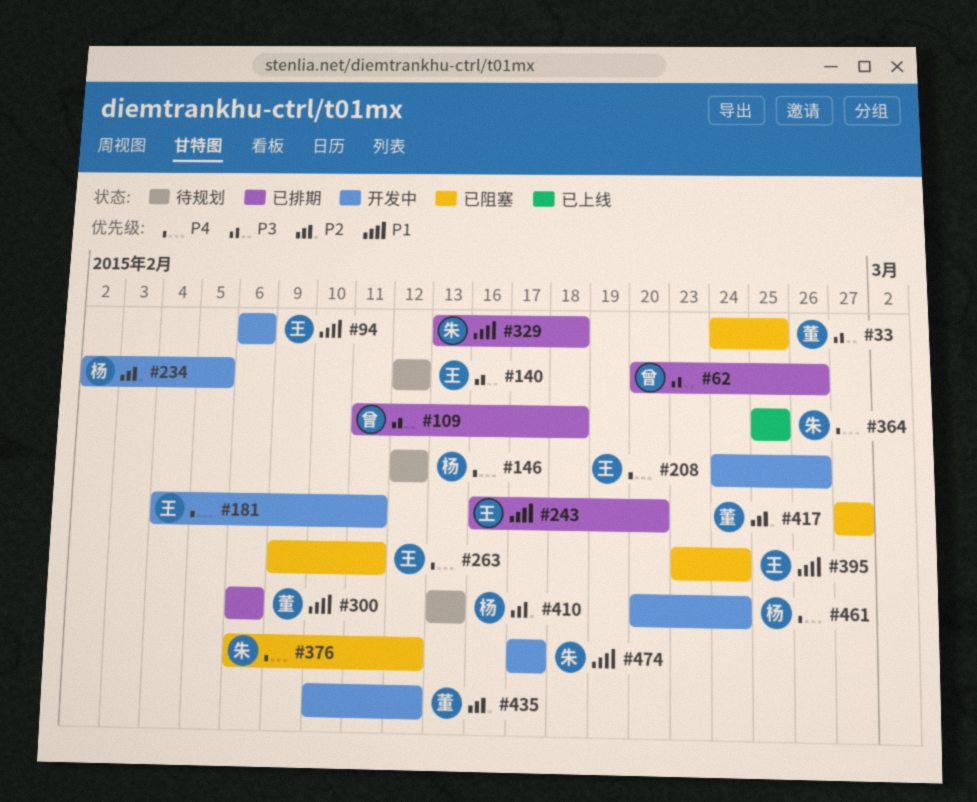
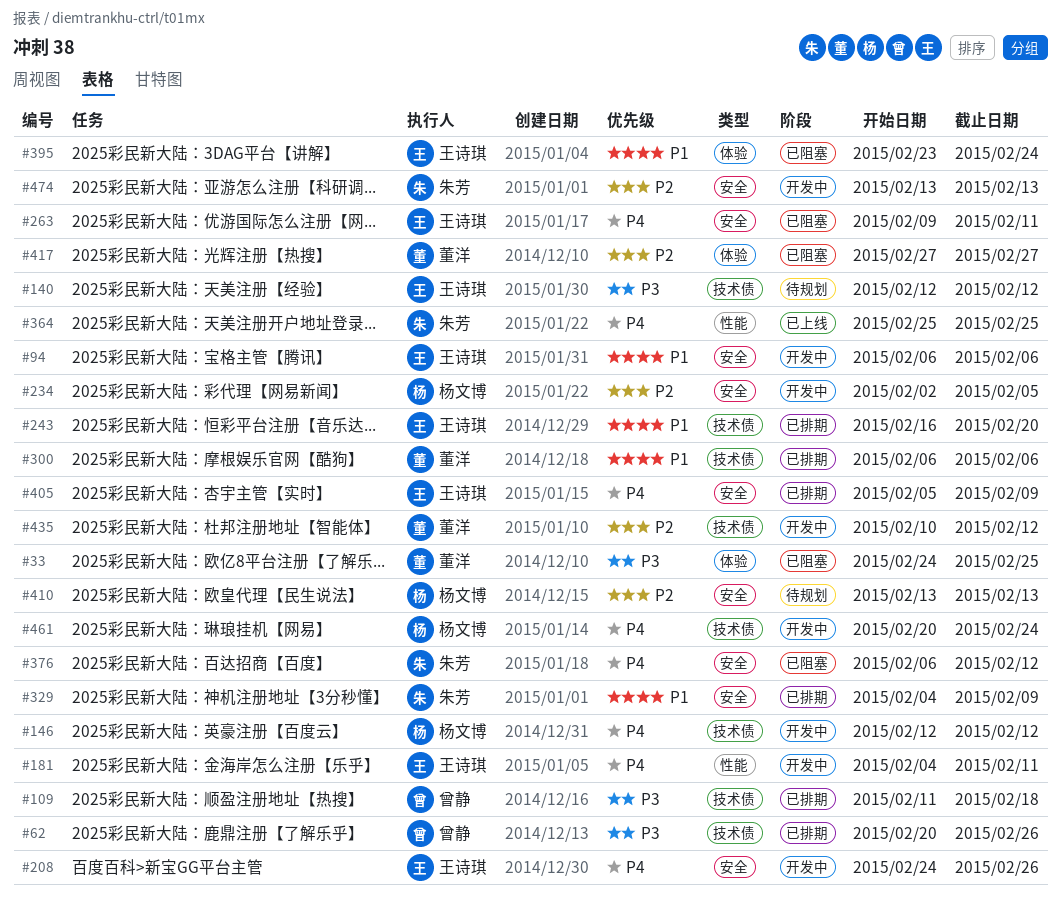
#146, status: 待规划 -> 开发中
#329, start: Feb 13 -> Feb 4
#329, due: Feb 18 -> Feb 9
#405: none -> present
#474, priority: P1 -> P2
#474, start: Feb 17 -> Feb 13
#474, due: Feb 17 -> Feb 13

